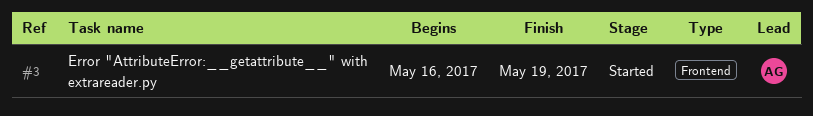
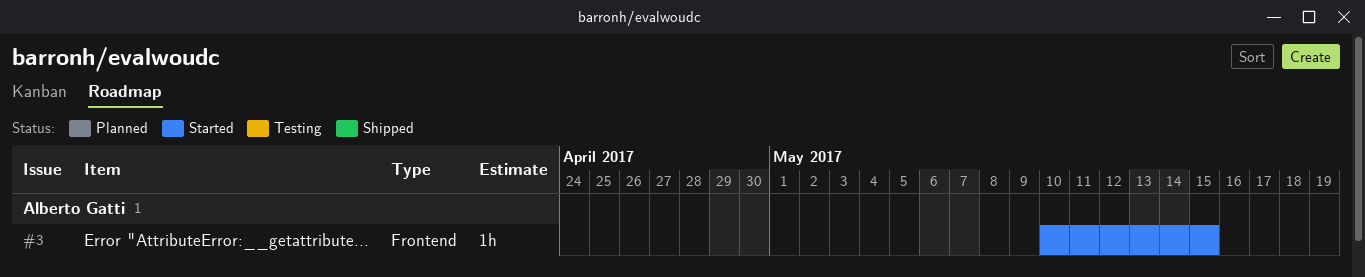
#3, start: May 16 -> May 10
#3, due: May 19 -> May 15

